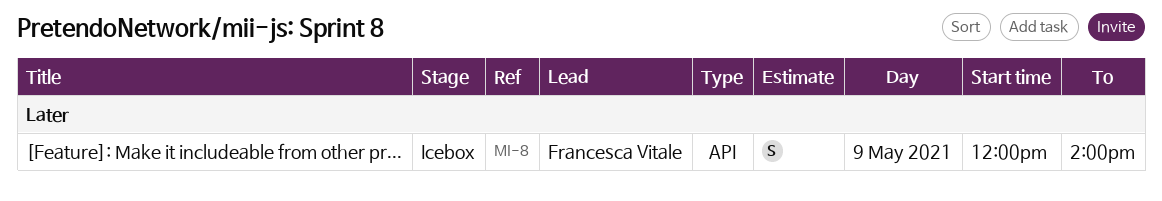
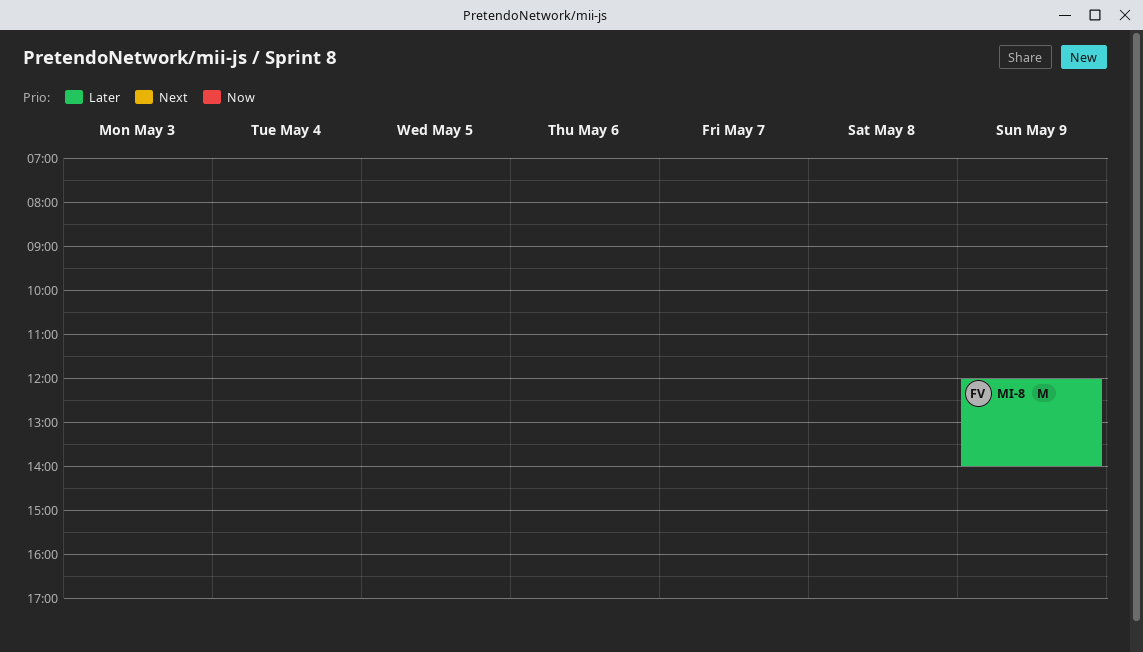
MI-8, estimate: S -> M

